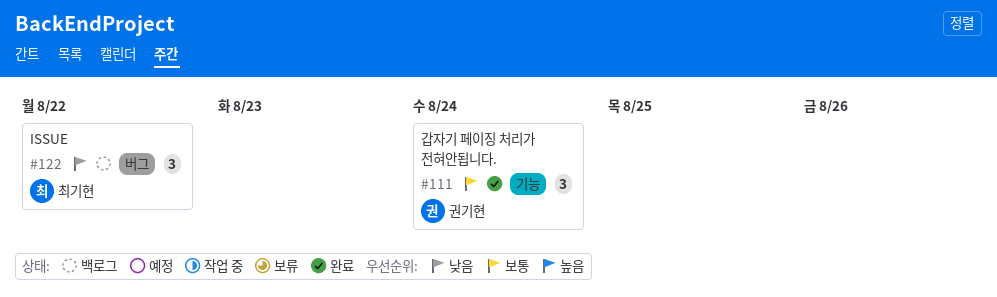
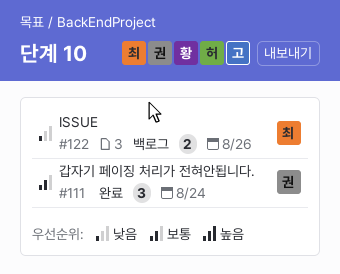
#122, estimate: 3 -> 2
#122, due: Aug 22 -> Aug 26

